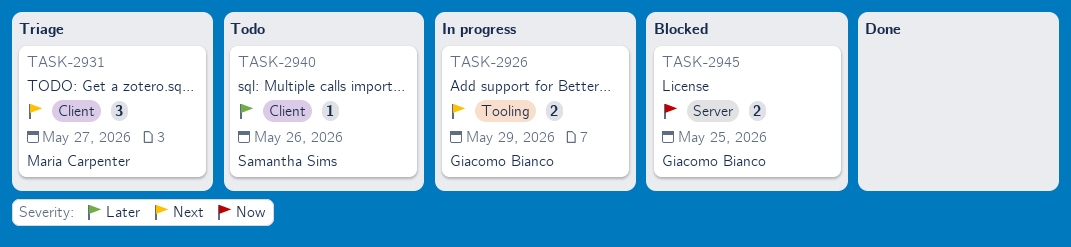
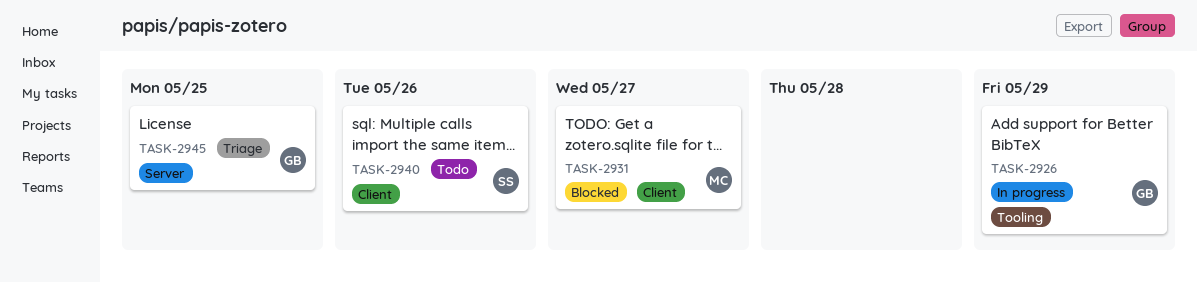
TASK-2931, status: Triage -> Blocked
TASK-2945, status: Blocked -> Triage

